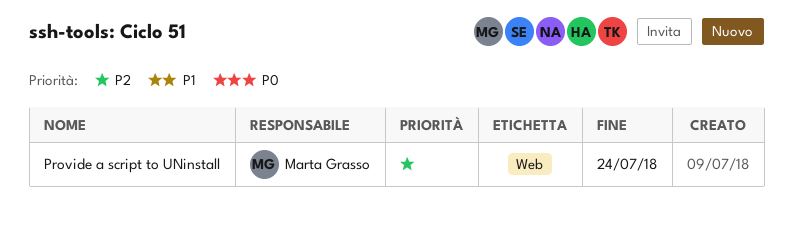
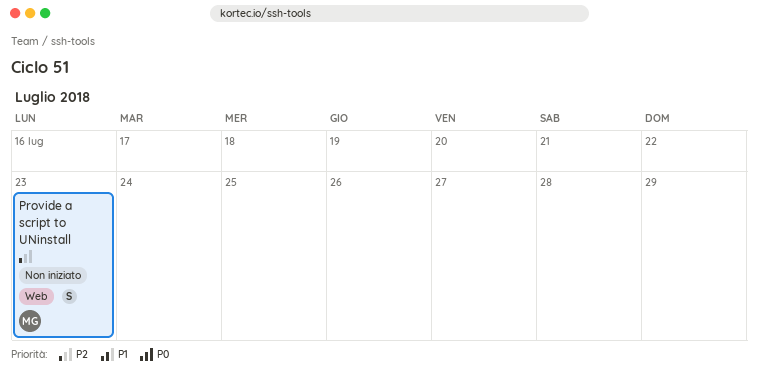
Provide a script to UNinstall, due: Jul 24 -> Jul 23

